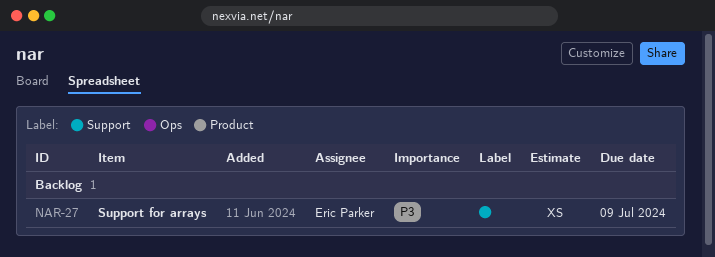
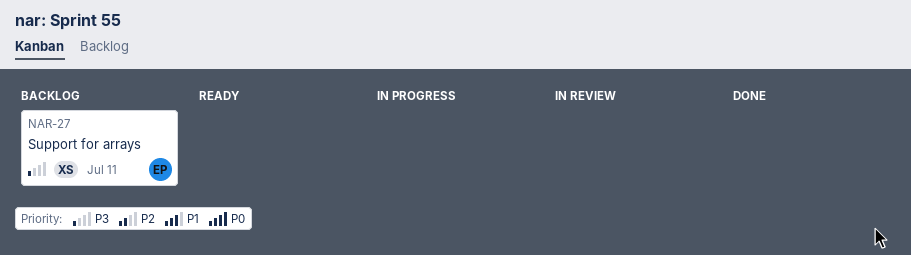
NAR-27, due: Jul 9 -> Jul 11

